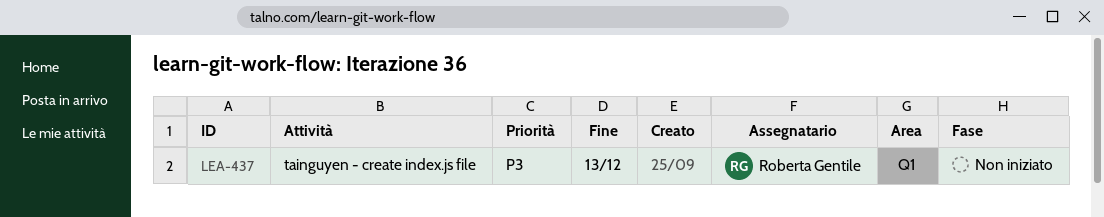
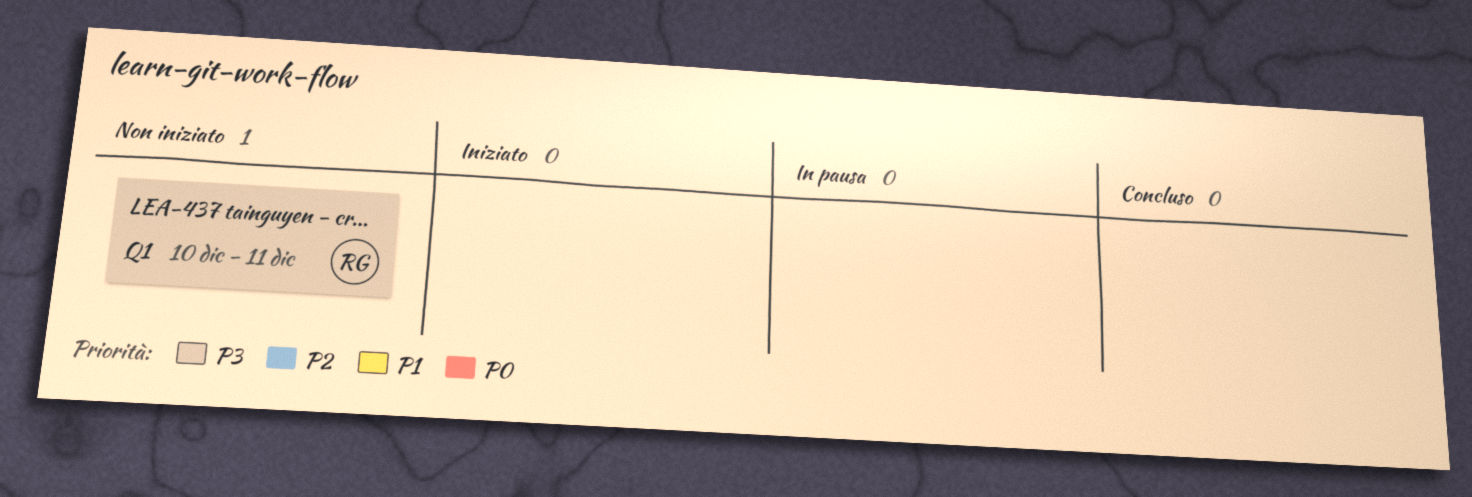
LEA-437, due: Dec 13 -> Dec 11

